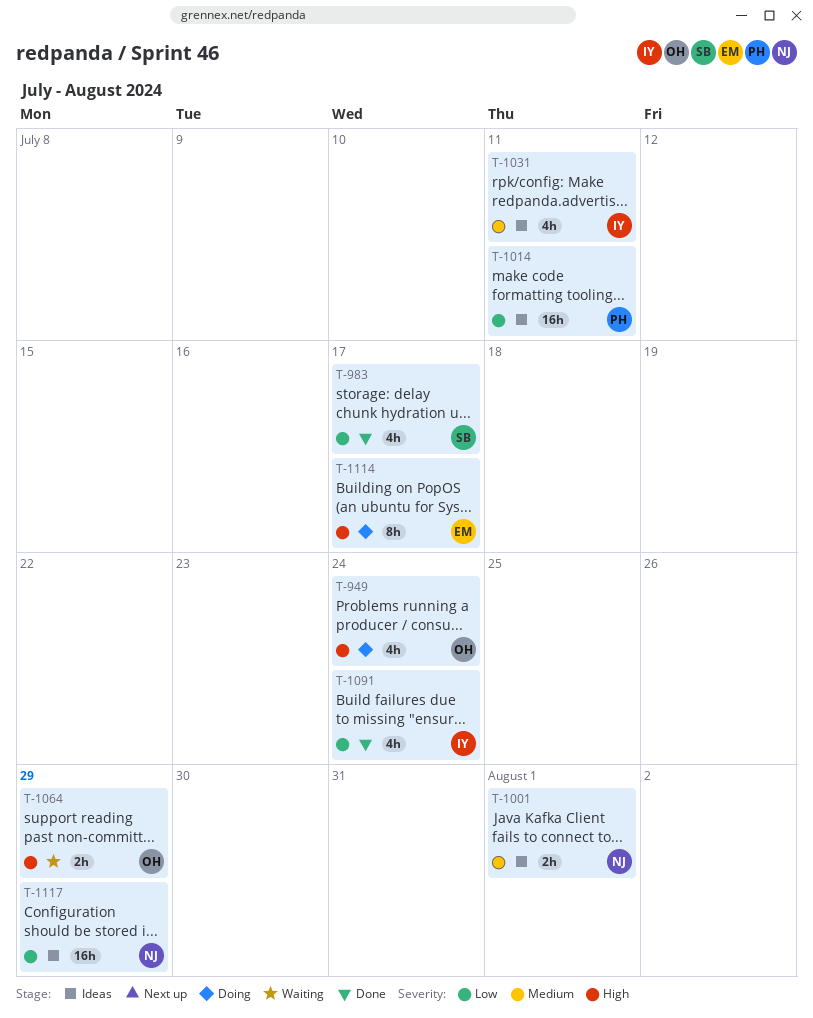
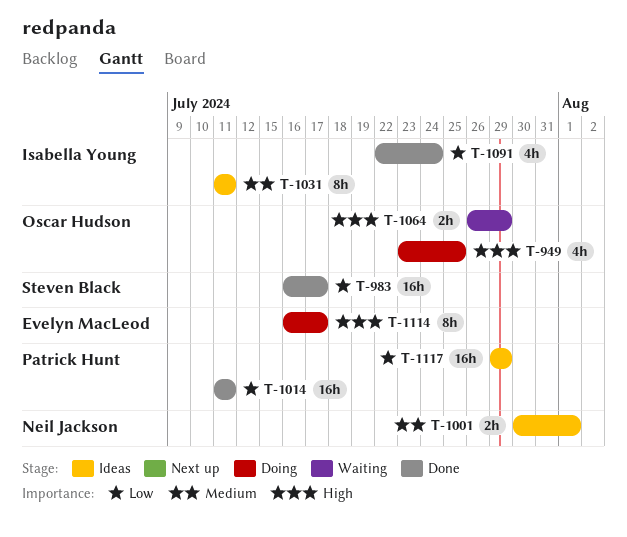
T-949, due: Jul 24 -> Jul 25
T-983, estimate: 4h -> 16h
T-1014, status: Ideas -> Done
T-1031, estimate: 4h -> 8h
T-1117, owner: Neil Jackson -> Patrick Hunt

